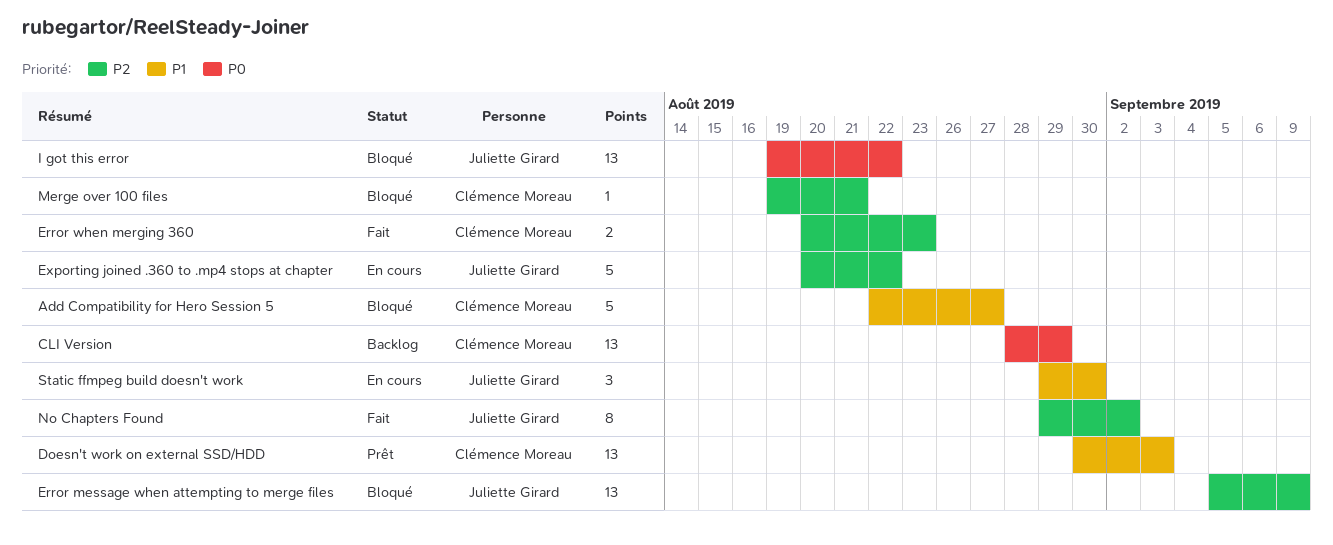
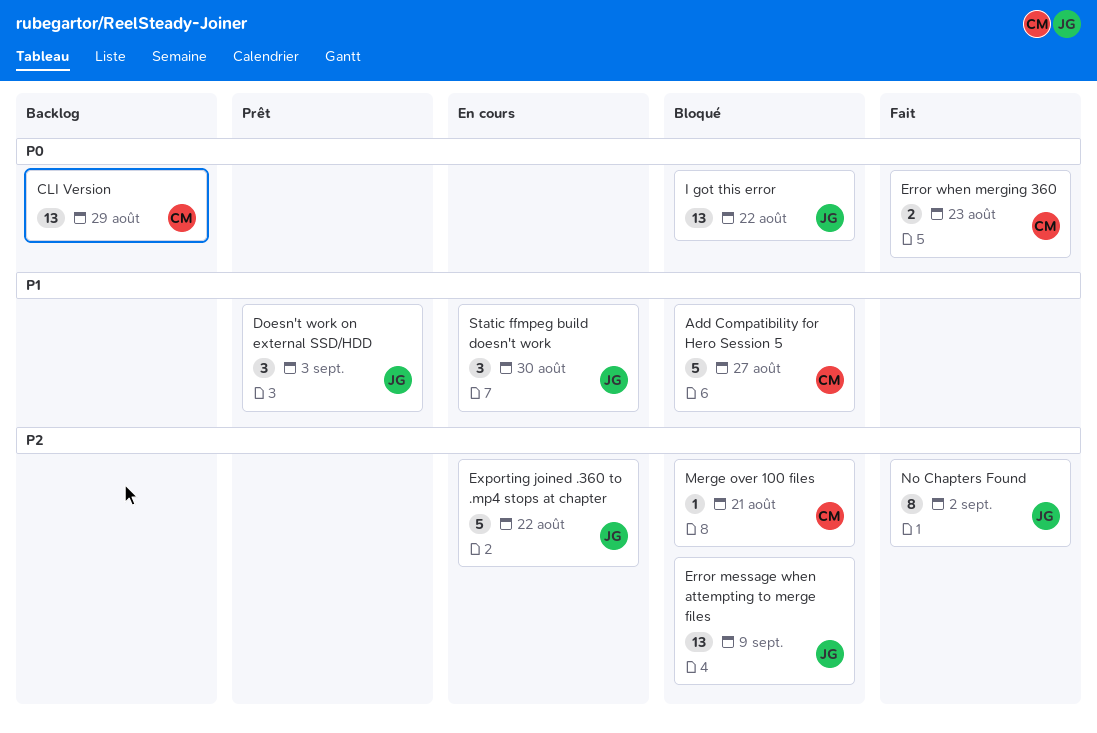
Doesn't work on external SSD/HDD, owner: Clémence Moreau -> Juliette Girard
Doesn't work on external SSD/HDD, estimate: 13 -> 3
Error when merging 360, priority: P2 -> P0

